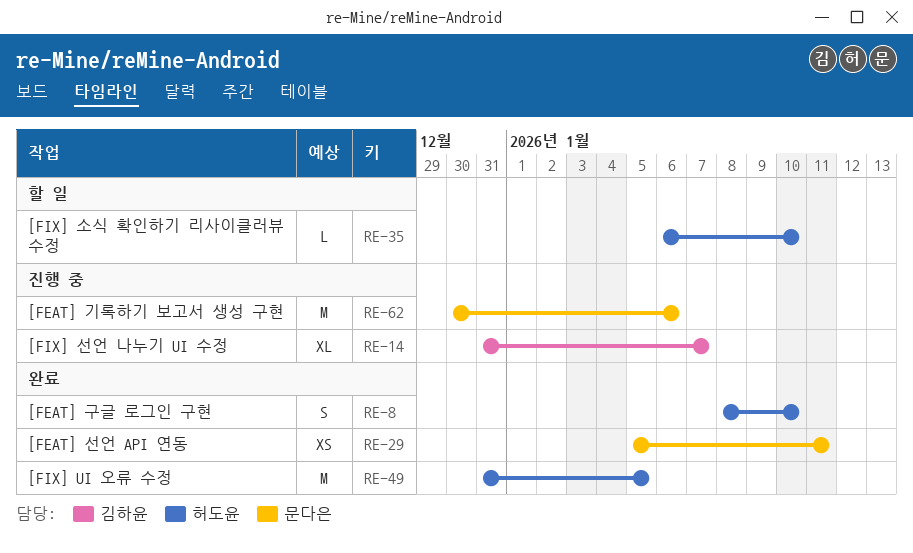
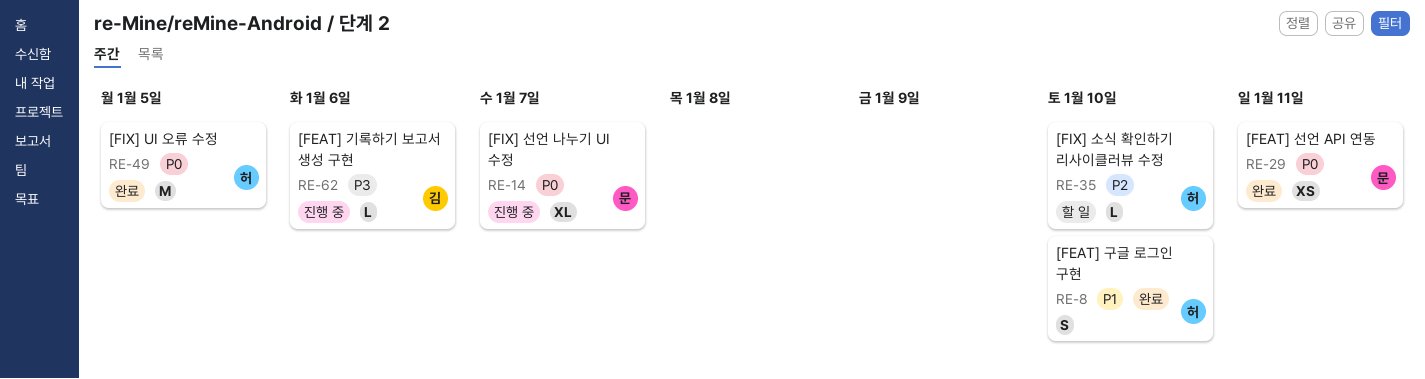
RE-14, owner: 김하윤 -> 문다은
RE-62, owner: 문다은 -> 김하윤
RE-62, estimate: M -> L

